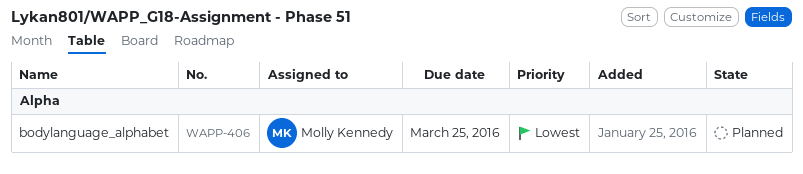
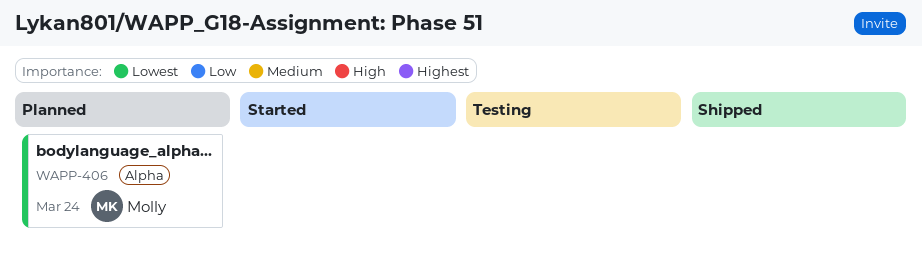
WAPP-406, due: Mar 25 -> Mar 24

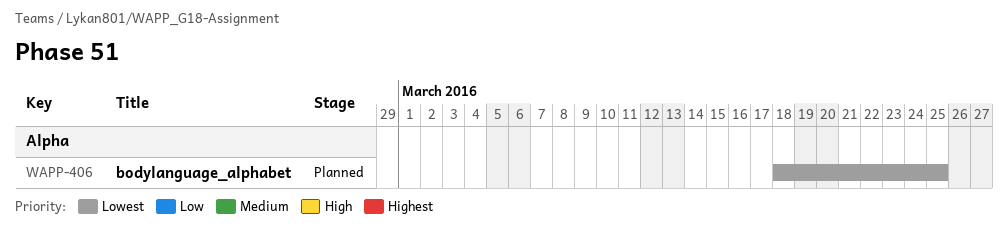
WAPP-406, due: Mar 24 -> Mar 25

